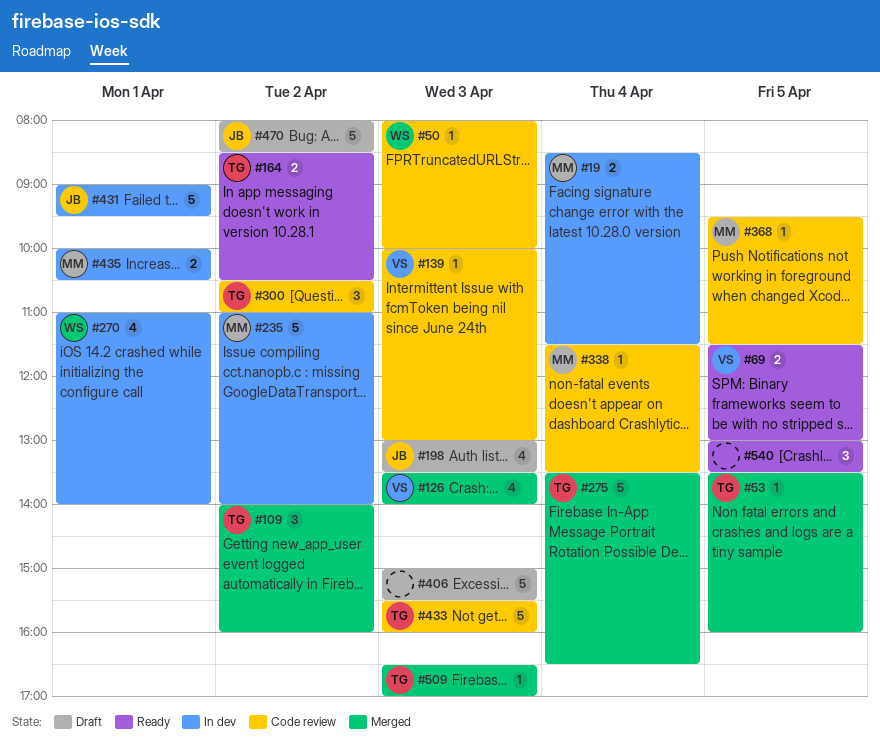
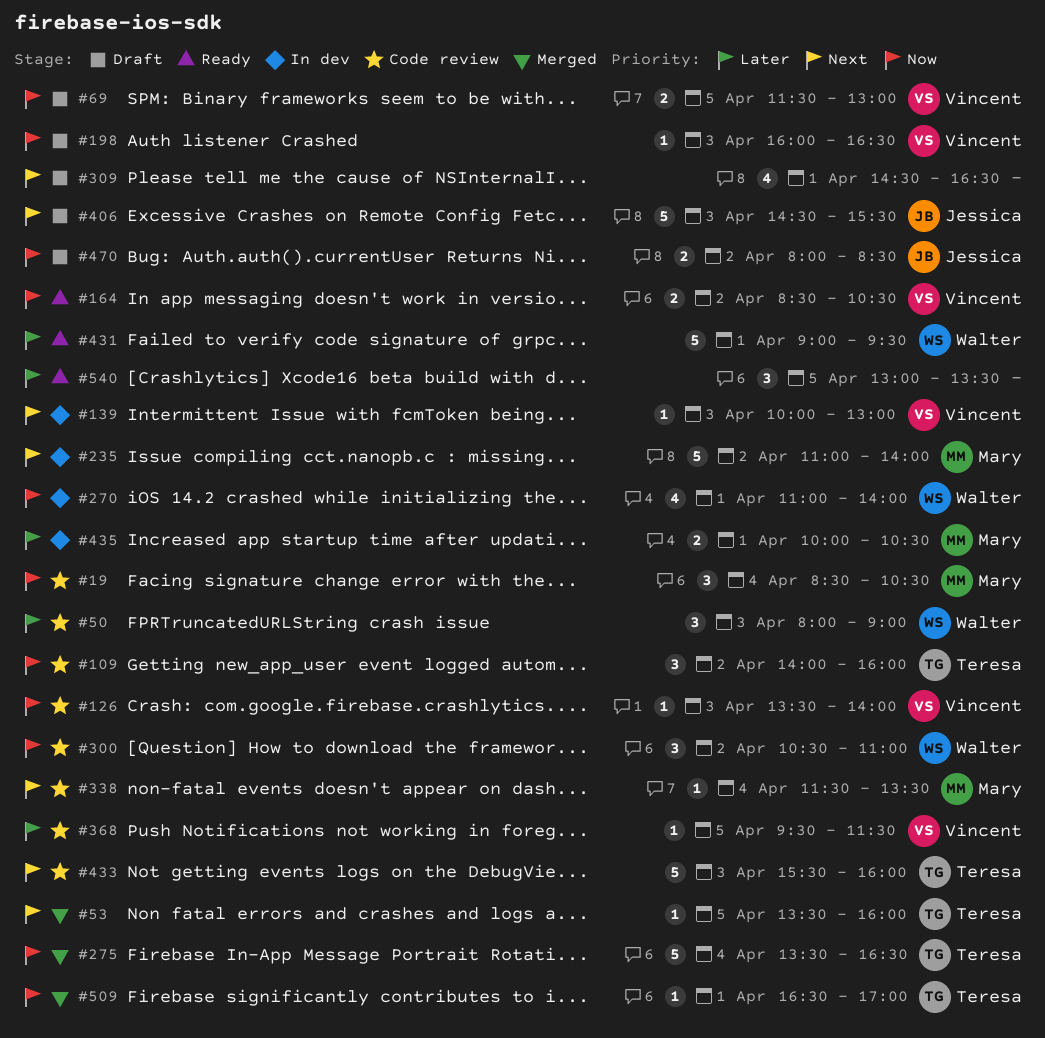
#19, status: In dev -> Code review
#19, estimate: 2 -> 3
#19, ends: 11:30 -> 10:30
#50, estimate: 1 -> 3
#50, ends: 10:00 -> 09:00
#69, status: Ready -> Draft
#109, status: Merged -> Code review
#126, status: Merged -> Code review
#126, estimate: 4 -> 1
#139, status: Code review -> In dev
#164, owner: Teresa -> Vincent
#198, owner: Jessica -> Vincent
#198, estimate: 4 -> 1
#198, begins: 13:00 -> 16:00
#198, ends: 13:30 -> 16:30
#300, owner: Teresa -> Walter
#309: none -> present
#368, owner: Mary -> Vincent
#406, owner: none -> Jessica
#406, begins: 15:00 -> 14:30
#431, status: In dev -> Ready
#431, owner: Jessica -> Walter
#470, estimate: 5 -> 2
#509, day: Apr 3 -> Apr 1

